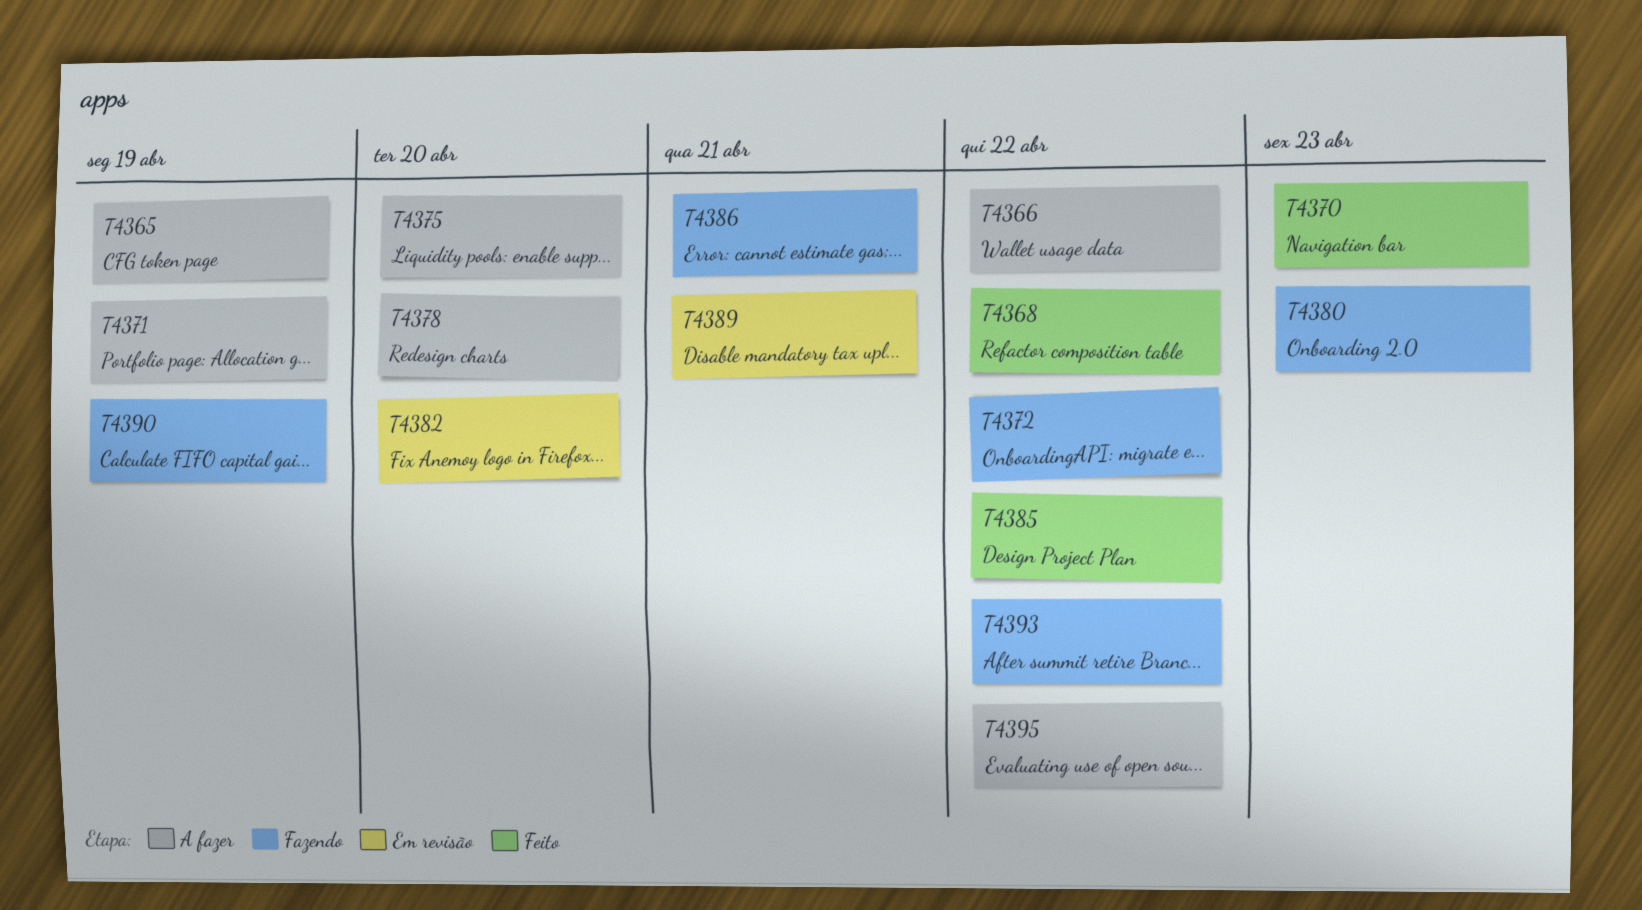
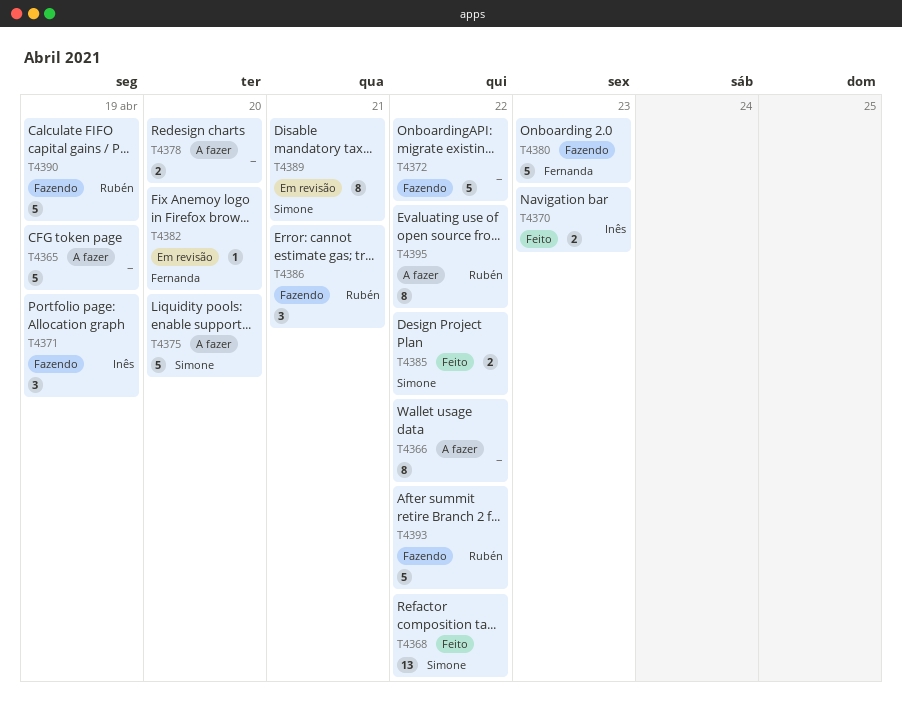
T4371, status: A fazer -> Fazendo

